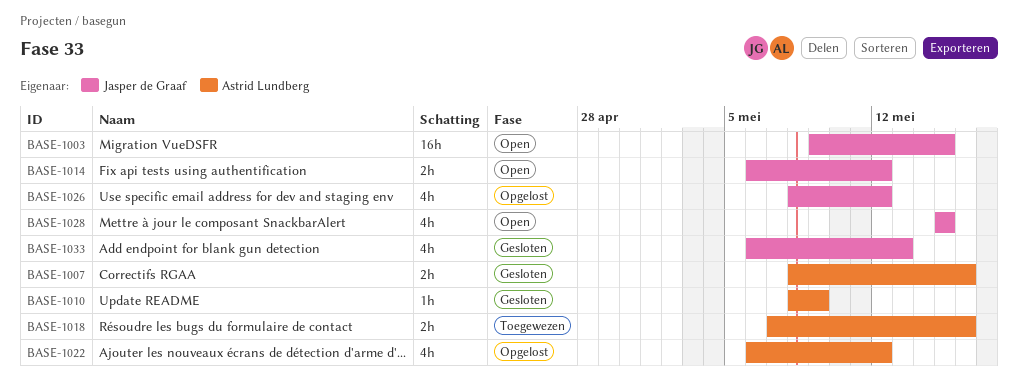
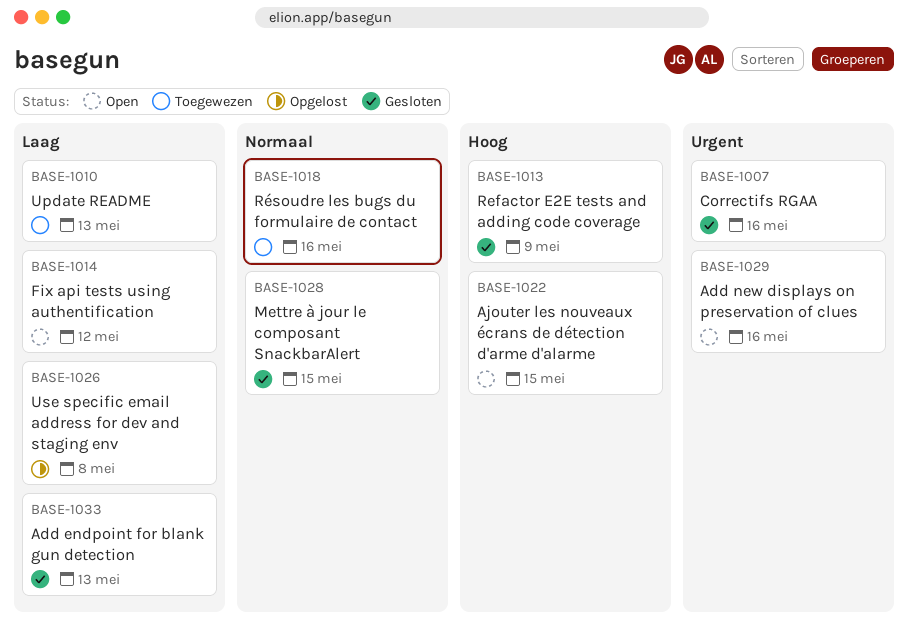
BASE-1003: present -> none
BASE-1010, status: Gesloten -> Toegewezen
BASE-1010, due: May 9 -> May 13
BASE-1013: none -> present
BASE-1022, status: Opgelost -> Open
BASE-1022, due: May 12 -> May 15
BASE-1026, due: May 12 -> May 8
BASE-1028, status: Open -> Gesloten
BASE-1029: none -> present

